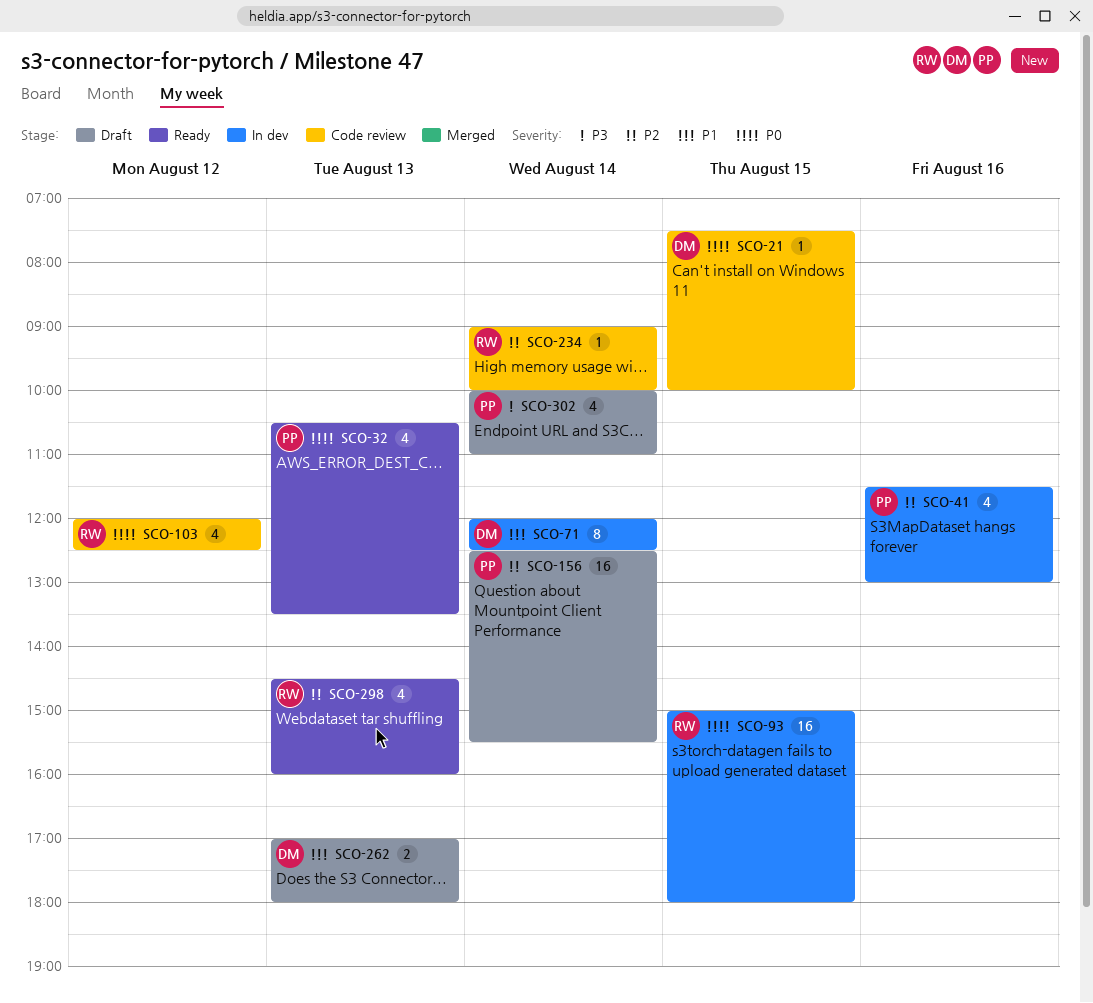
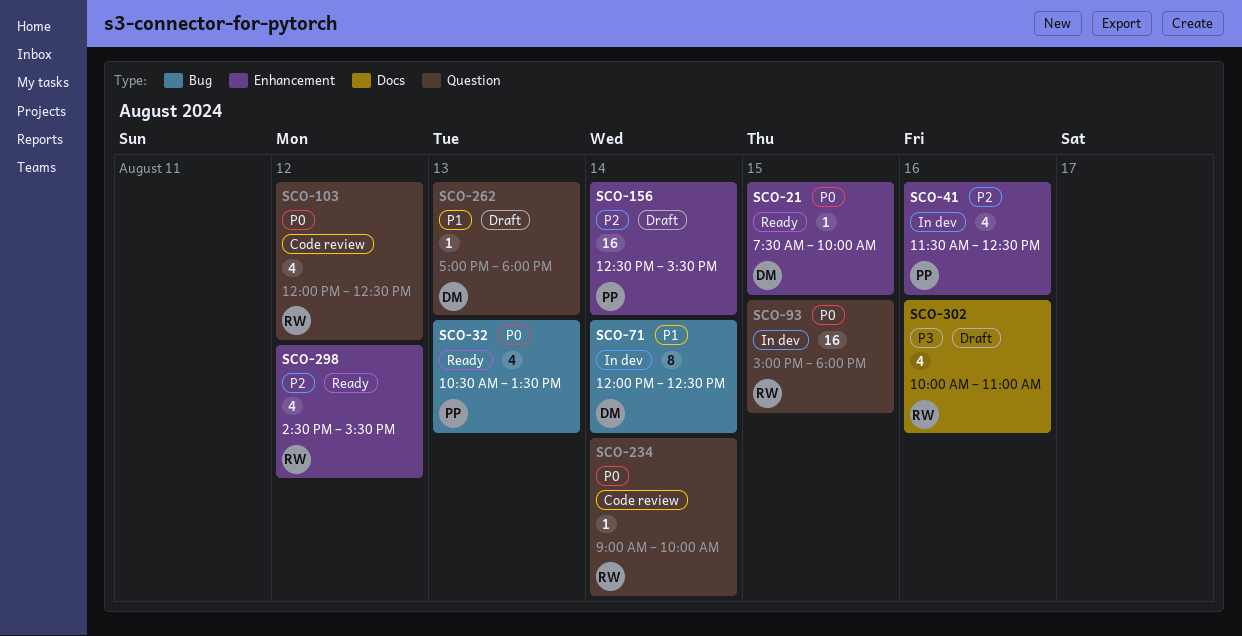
SCO-21, status: Code review -> Ready
SCO-41, ends: 13:00 -> 12:30
SCO-234, priority: P2 -> P0
SCO-262, estimate: 2 -> 1
SCO-298, day: Aug 13 -> Aug 12
SCO-298, ends: 16:00 -> 15:30
SCO-302, owner: PP -> RW
SCO-302, day: Aug 14 -> Aug 16

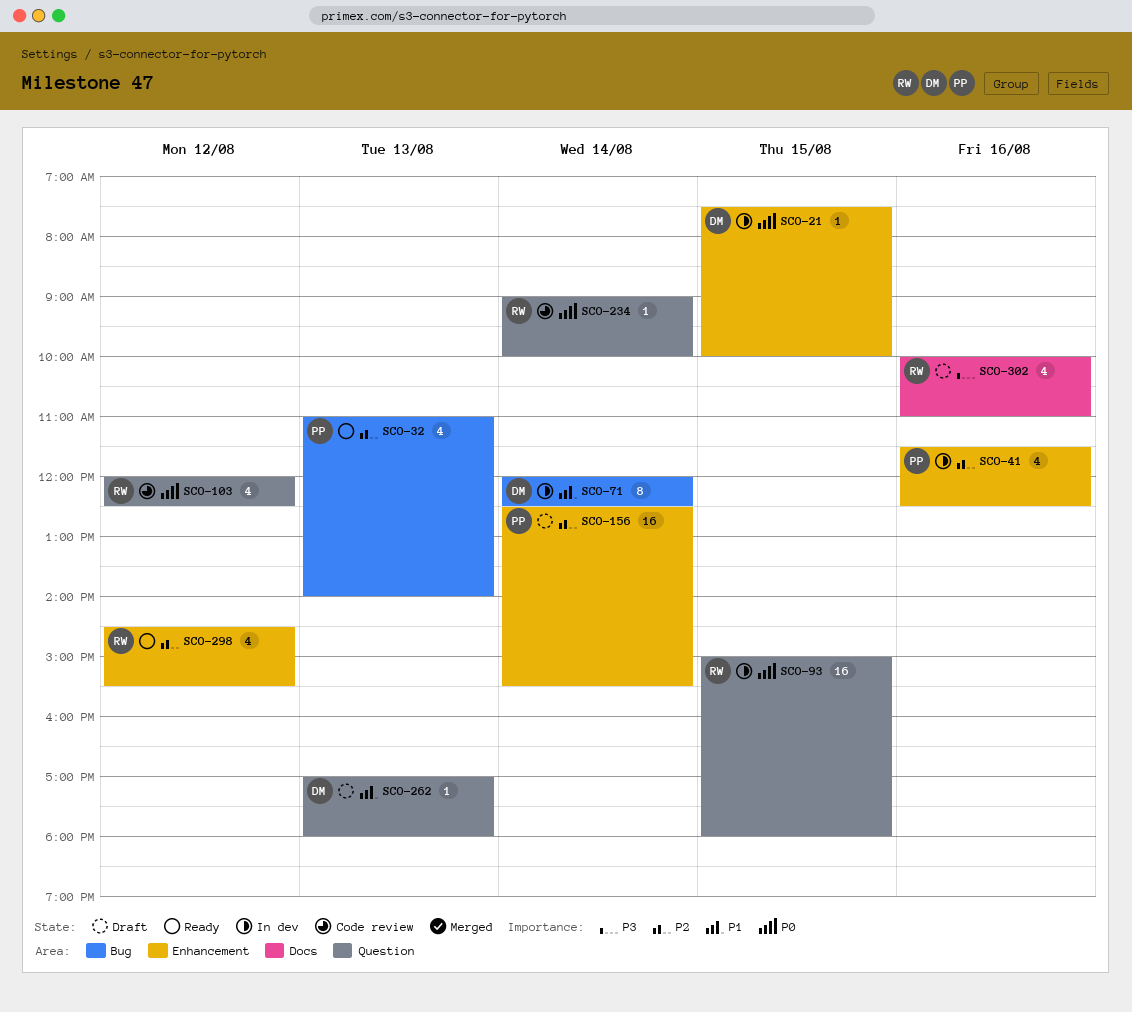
SCO-21, status: Ready -> In dev
SCO-32, priority: P0 -> P2
SCO-32, begins: 10:30 -> 11:00
SCO-32, ends: 13:30 -> 14:00

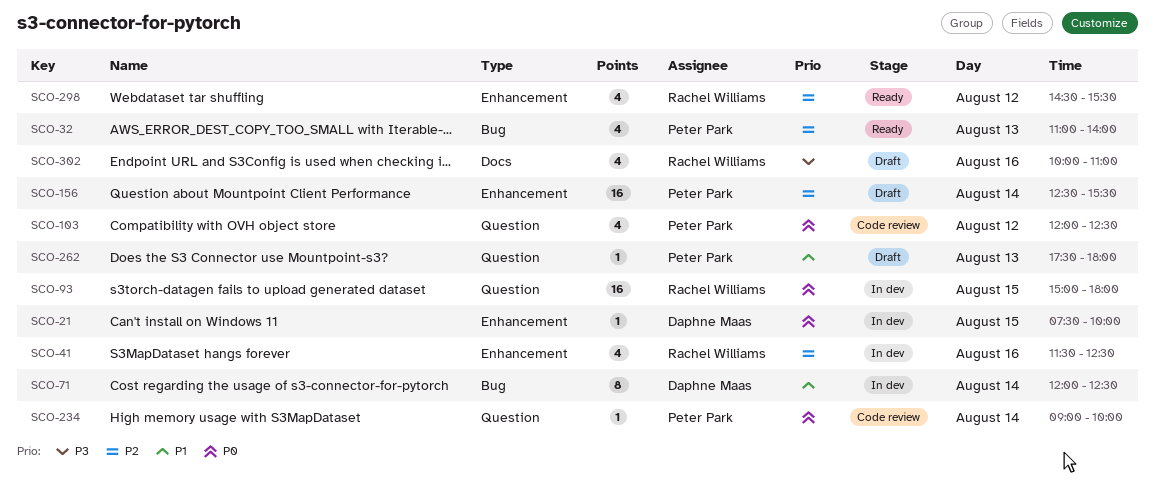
SCO-41, owner: Peter Park -> Rachel Williams
SCO-103, owner: Rachel Williams -> Peter Park
SCO-234, owner: Rachel Williams -> Peter Park
SCO-262, owner: Daphne Maas -> Peter Park
SCO-262, begins: 17:00 -> 17:30

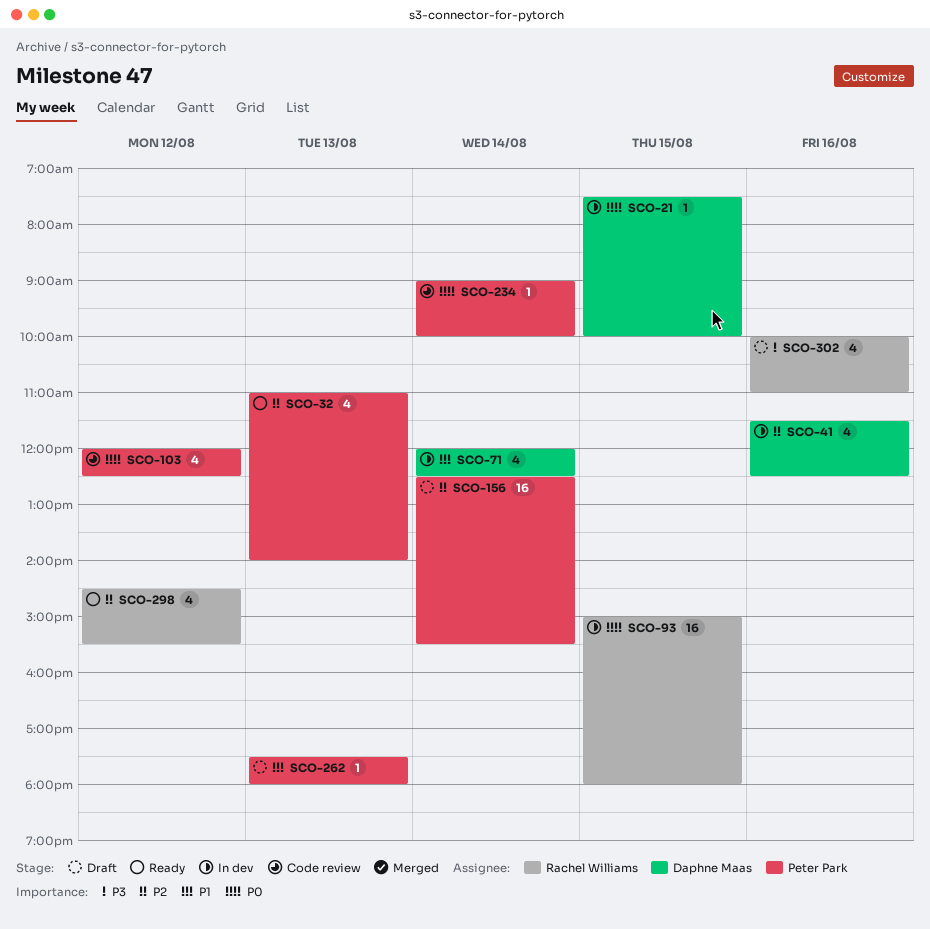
SCO-41, owner: Rachel Williams -> Daphne Maas
SCO-71, estimate: 8 -> 4

